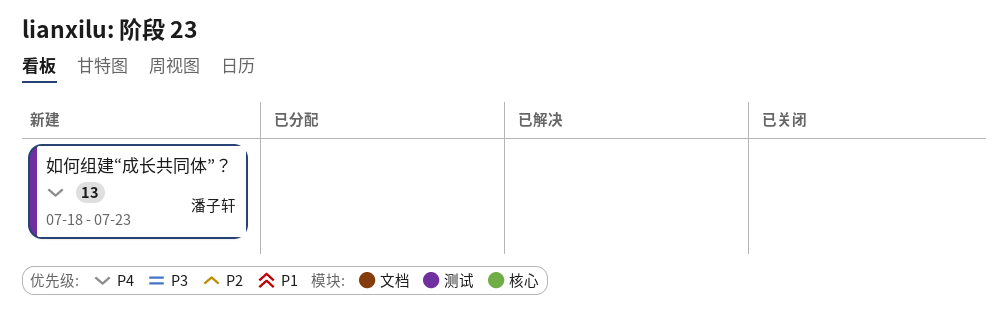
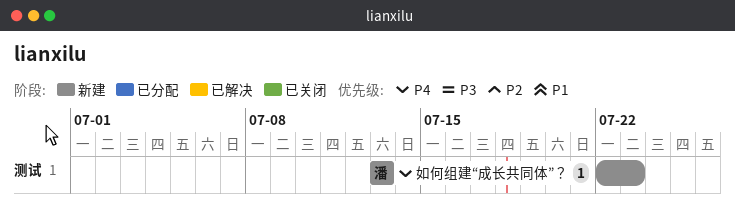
如何组建“成长共同体”？, estimate: 13 -> 1
如何组建“成长共同体”？, start: Jul 18 -> Jul 22

